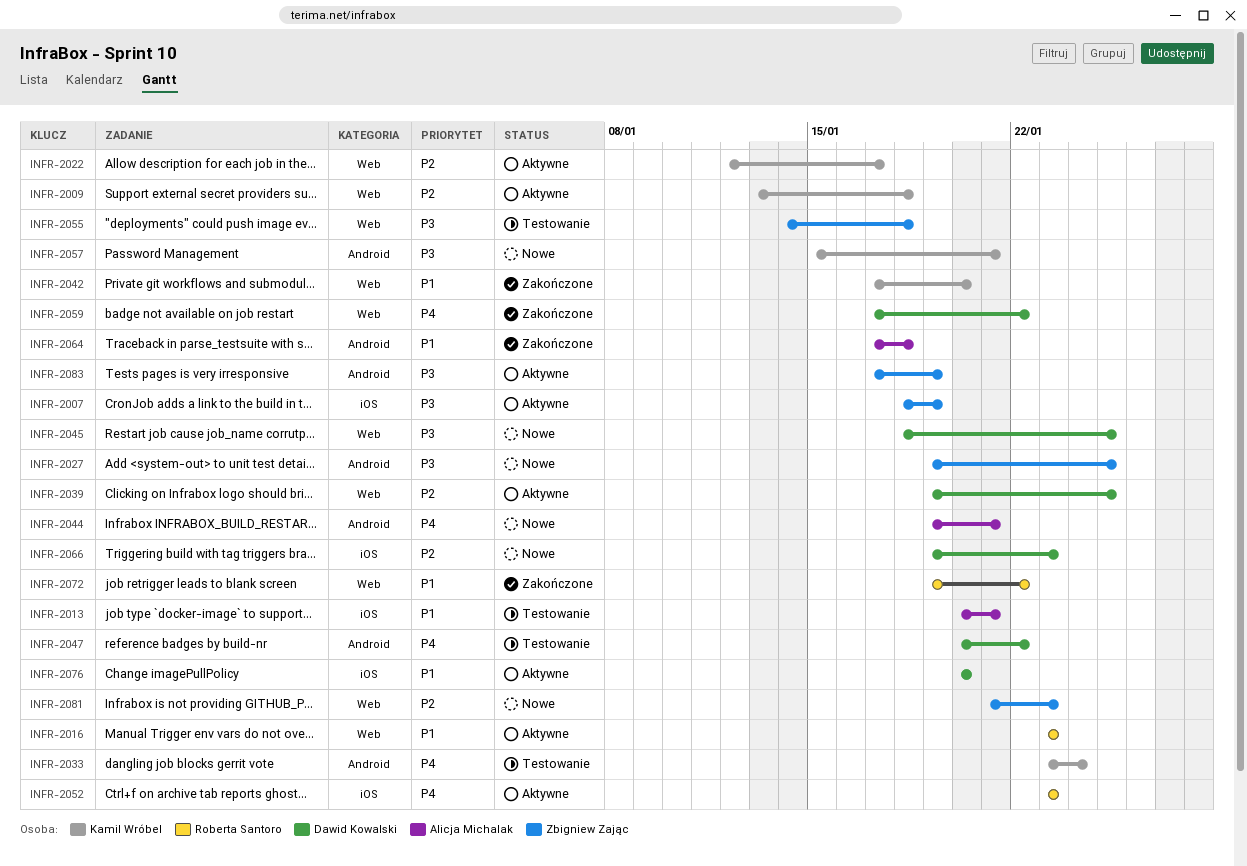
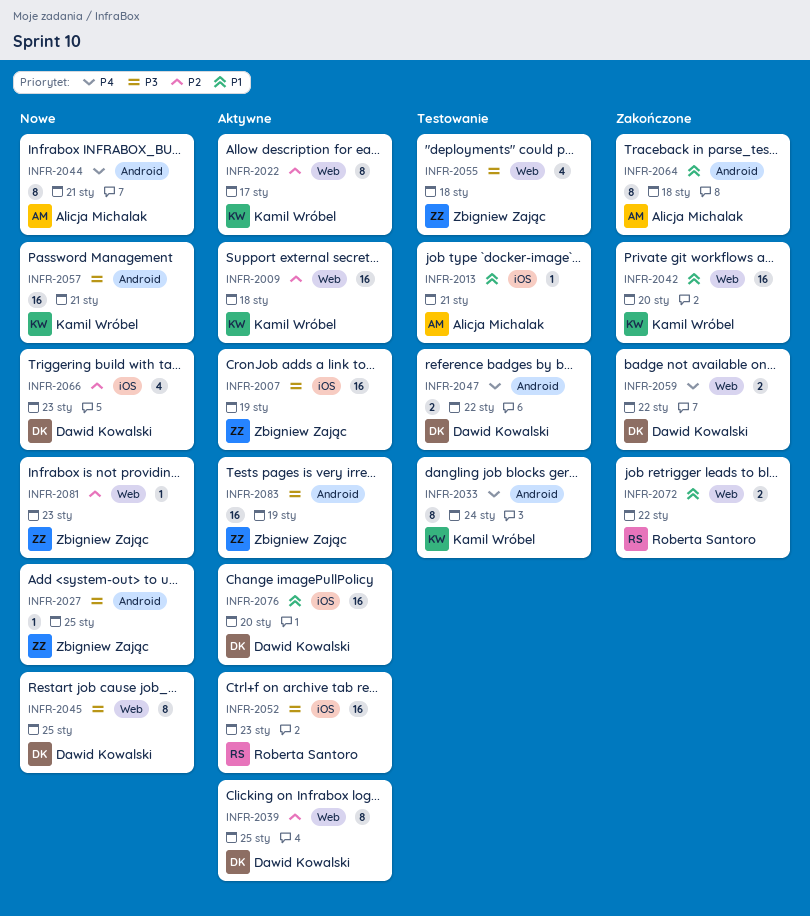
INFR-2016: present -> none
INFR-2052, priority: P4 -> P3

